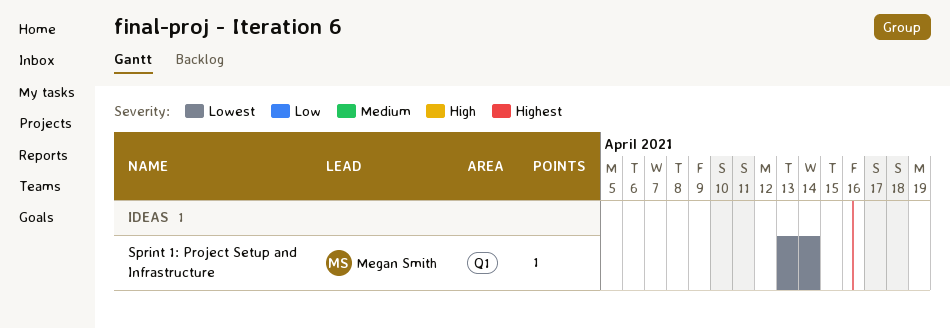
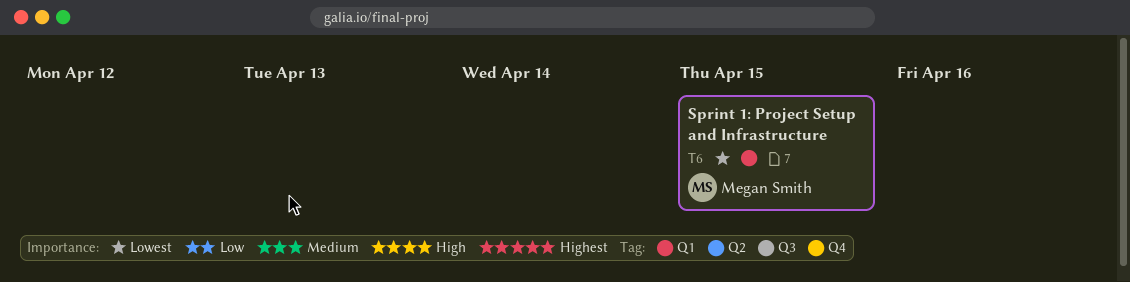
Sprint 1: Project Setup and Infrastructure, due: Apr 14 -> Apr 15

